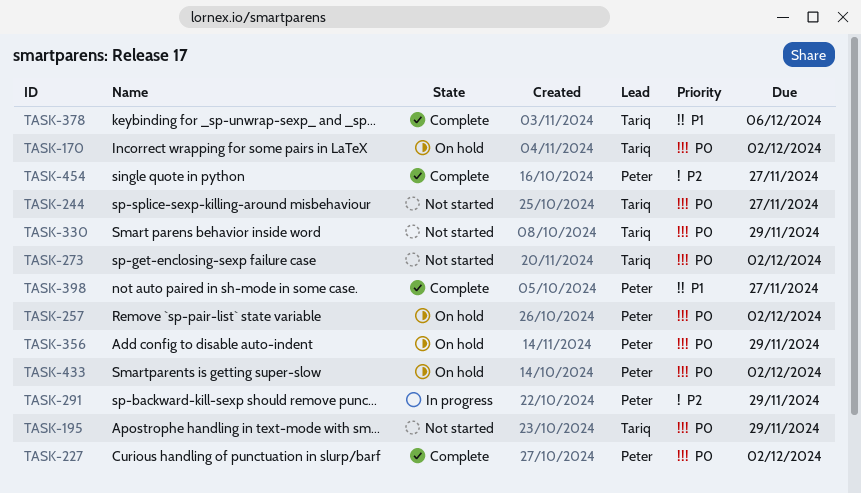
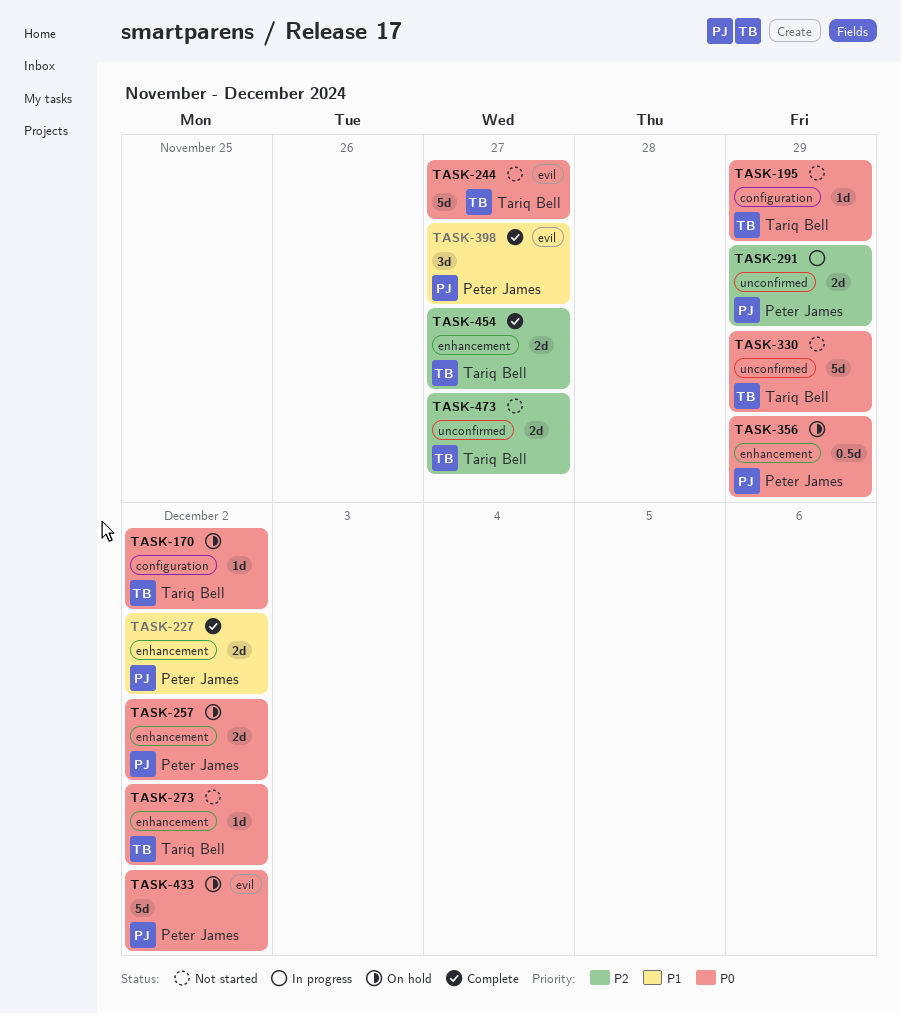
TASK-227, priority: P0 -> P1
TASK-378: present -> none
TASK-454, owner: Peter James -> Tariq Bell
TASK-473: none -> present

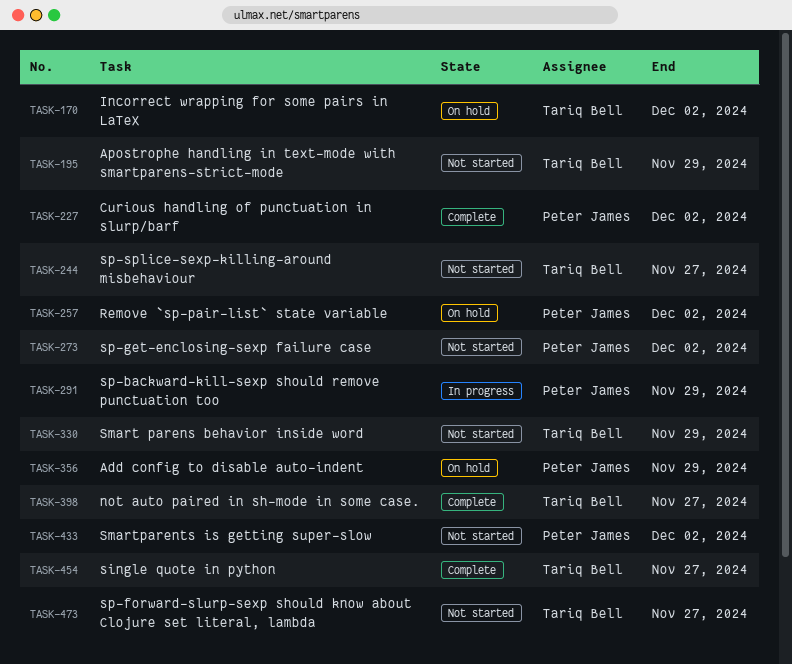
TASK-273, owner: Tariq Bell -> Peter James
TASK-398, owner: Peter James -> Tariq Bell
TASK-433, status: On hold -> Not started

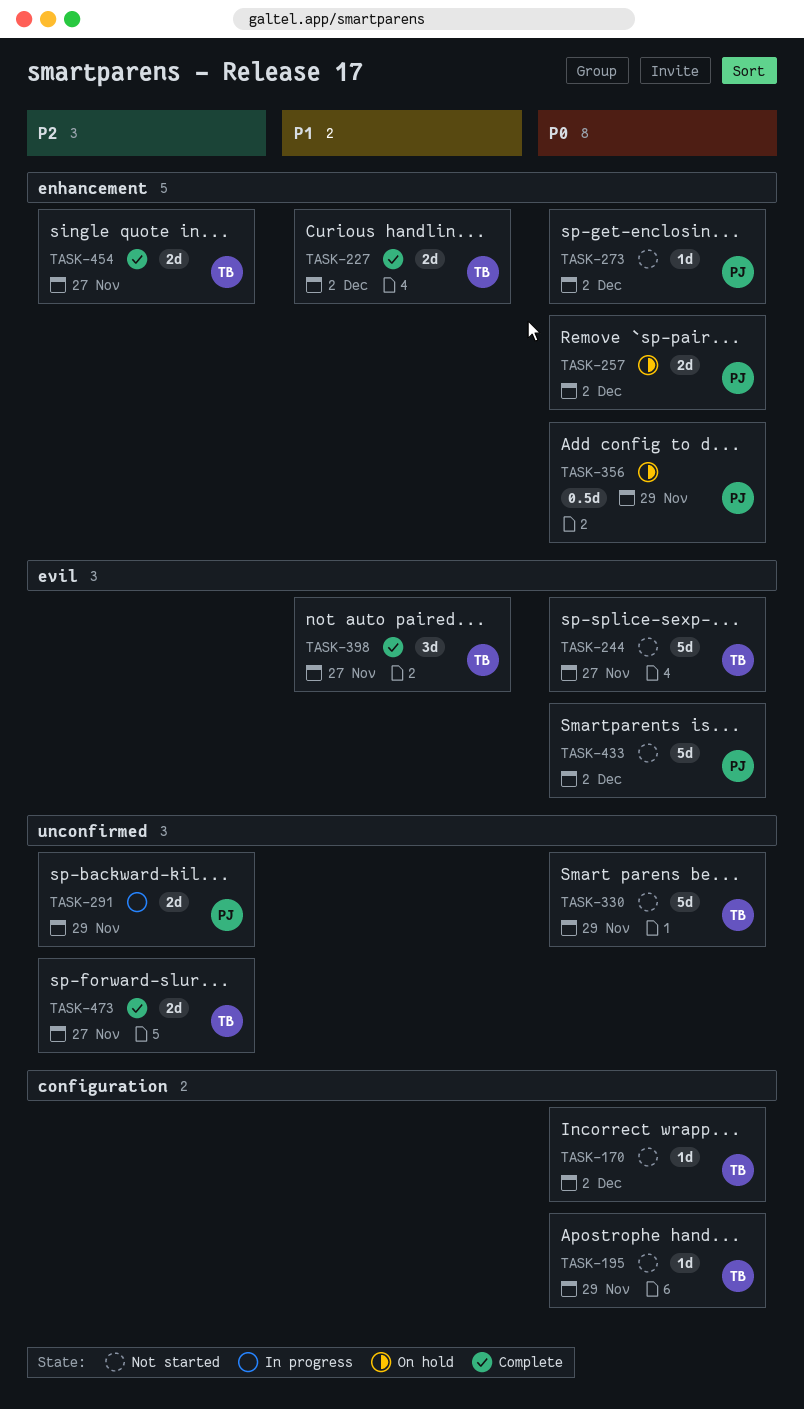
TASK-170, status: On hold -> Not started
TASK-227, owner: Peter James -> Tariq Bell
TASK-473, status: Not started -> Complete

